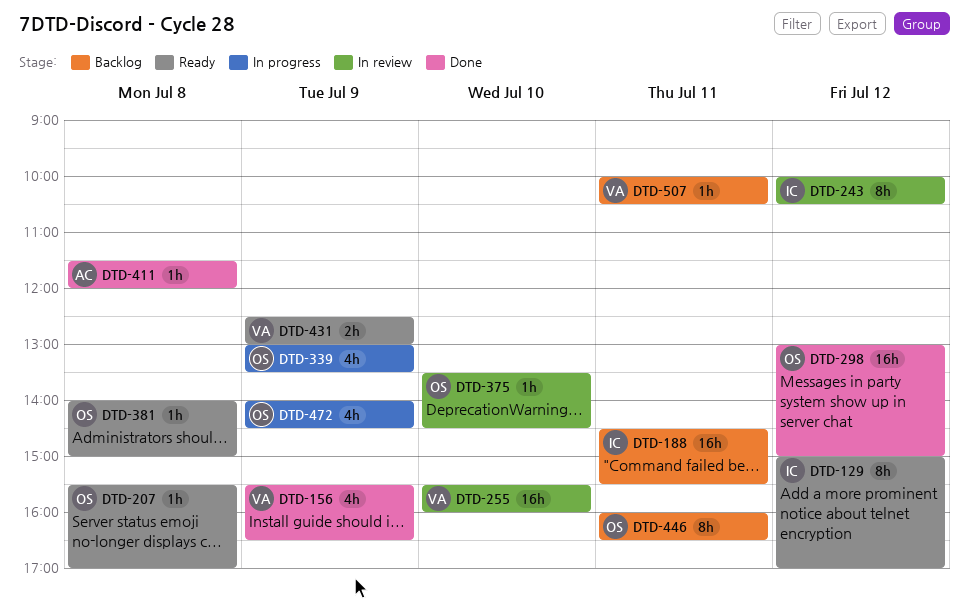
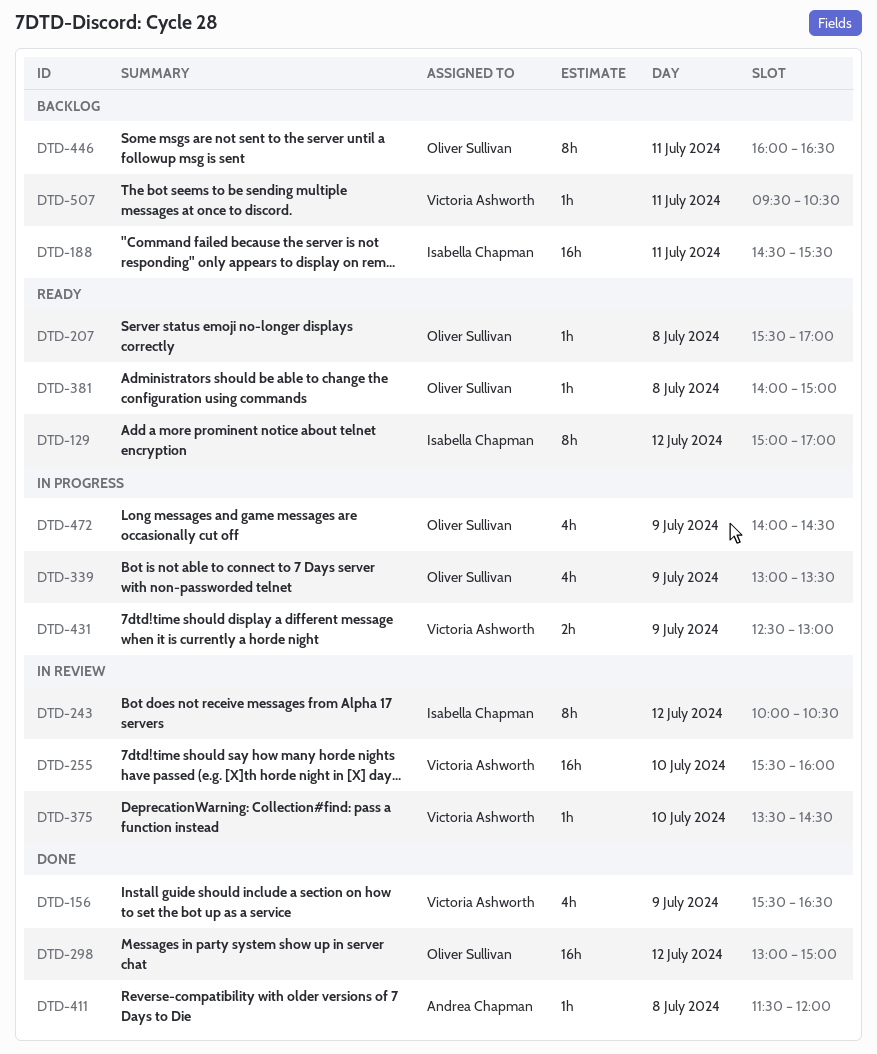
DTD-375, owner: Oliver Sullivan -> Victoria Ashworth
DTD-431, status: Ready -> In progress
DTD-507, begins: 10:00 -> 09:30

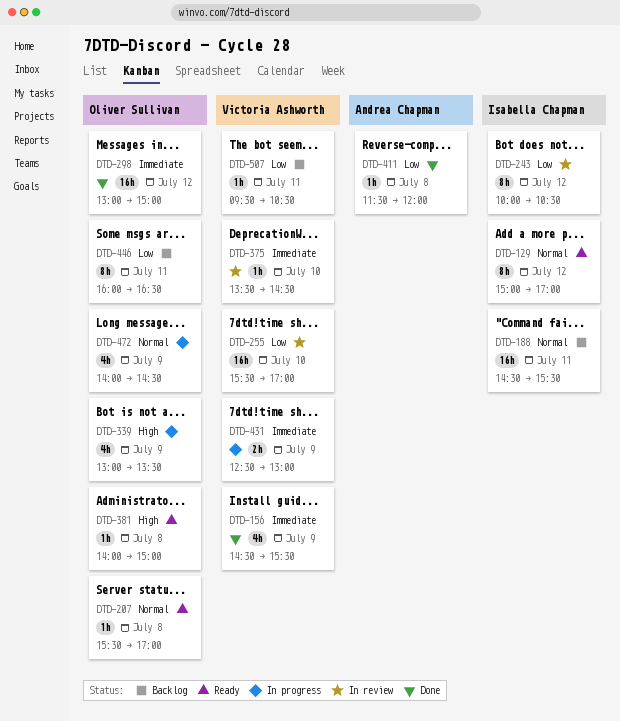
DTD-156, begins: 15:30 -> 14:30
DTD-156, ends: 16:30 -> 15:30
DTD-255, ends: 16:00 -> 17:00

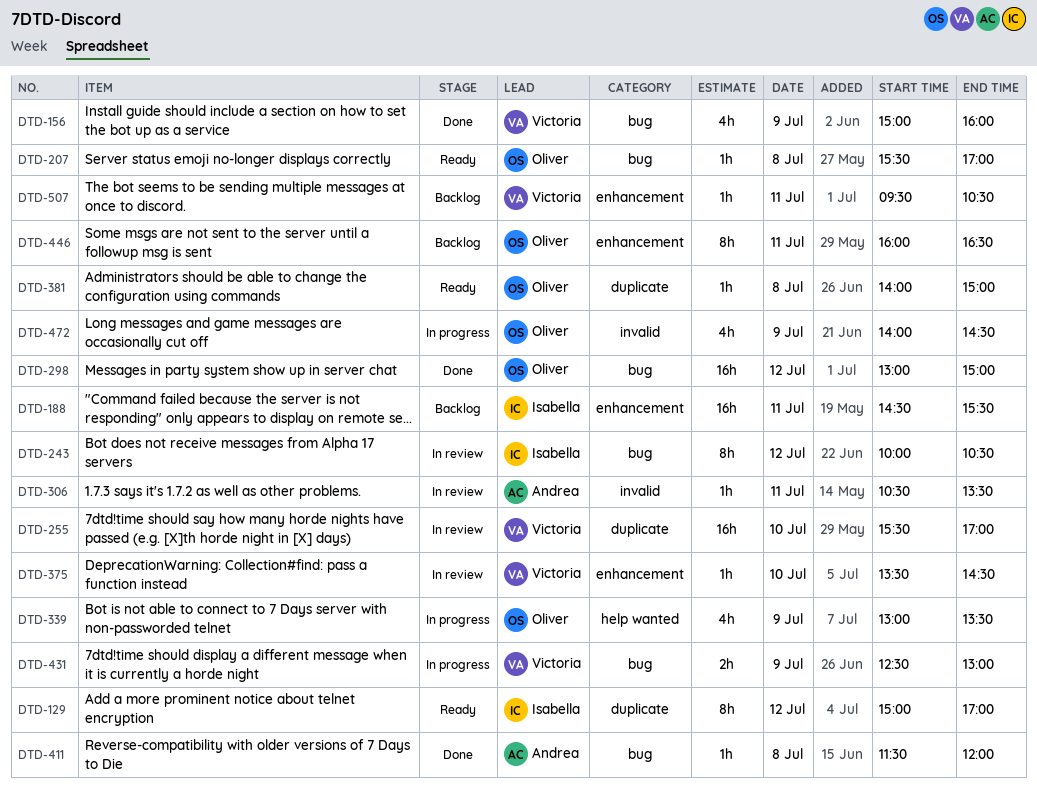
DTD-156, begins: 14:30 -> 15:00
DTD-156, ends: 15:30 -> 16:00
DTD-306: none -> present

